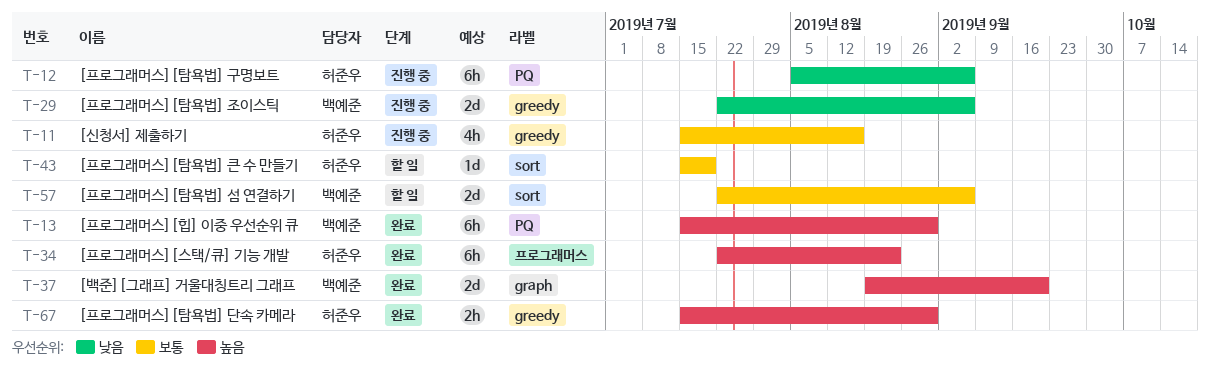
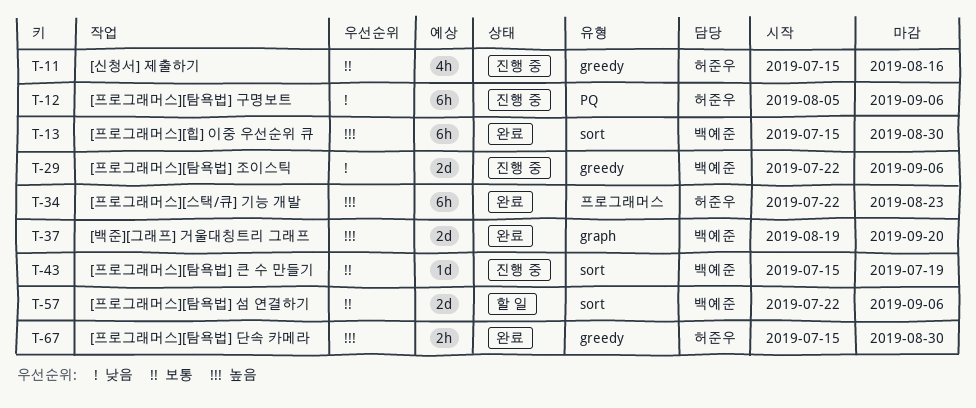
T-13, label: PQ -> sort
T-43, status: 할 일 -> 진행 중
T-43, owner: 허준우 -> 백예준

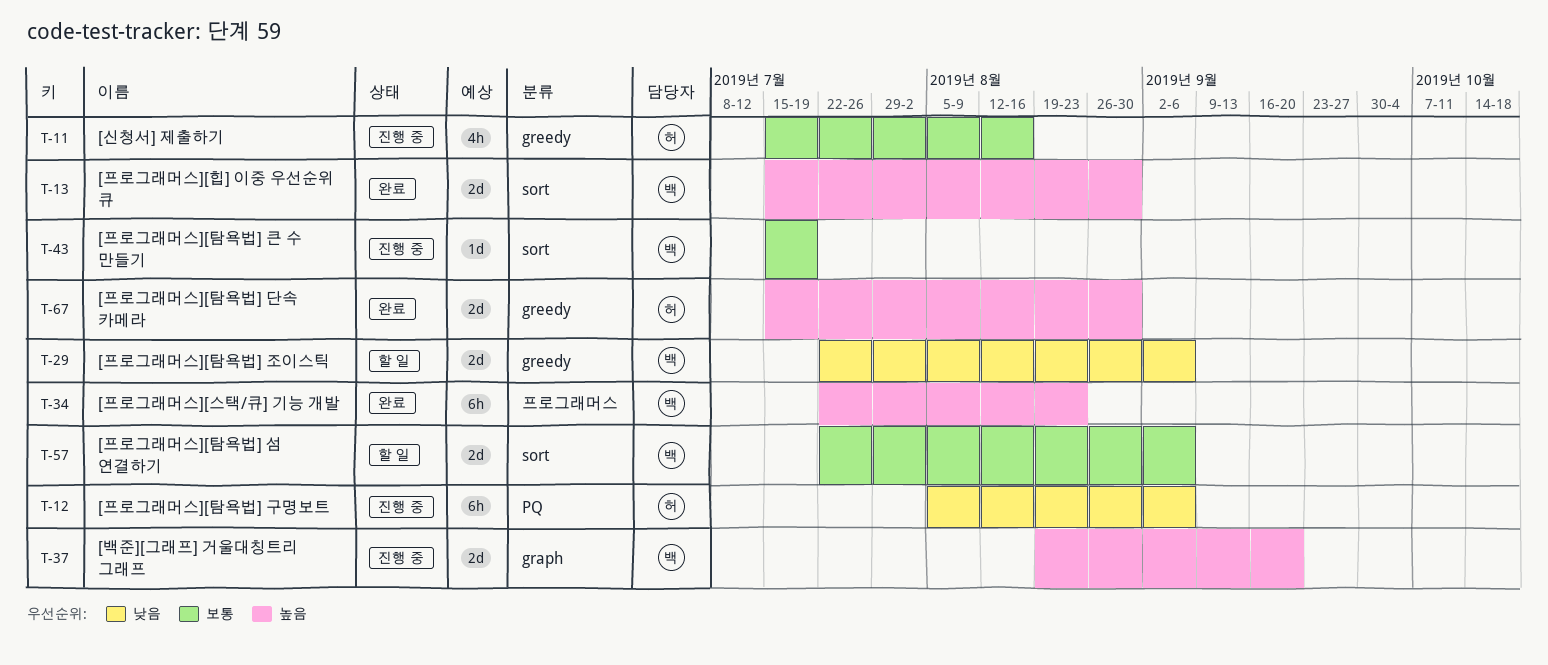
T-13, estimate: 6h -> 2d
T-29, status: 진행 중 -> 할 일
T-34, owner: 허준우 -> 백예준
T-37, status: 완료 -> 진행 중
T-67, estimate: 2h -> 2d

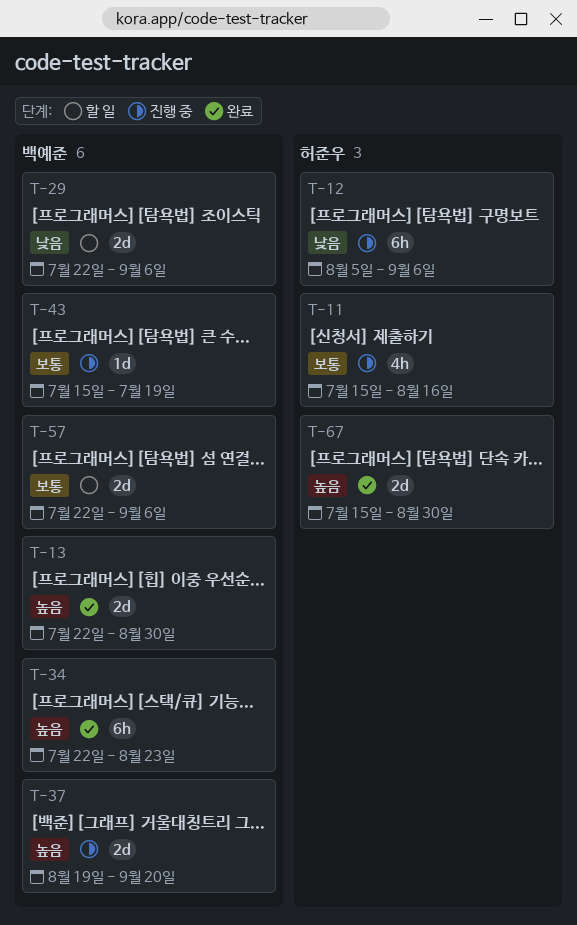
T-13, start: Jul 15 -> Jul 22

